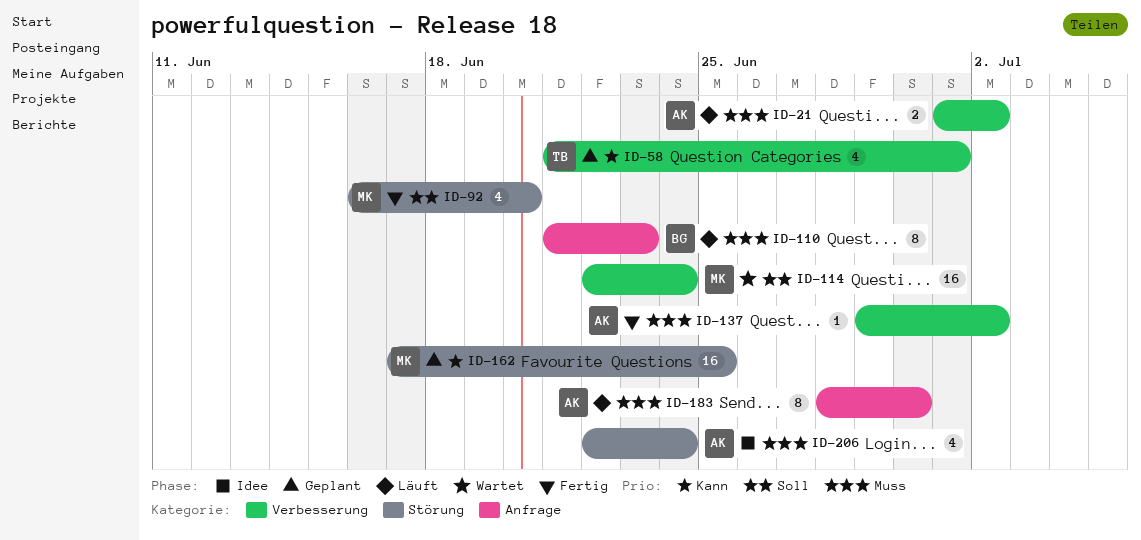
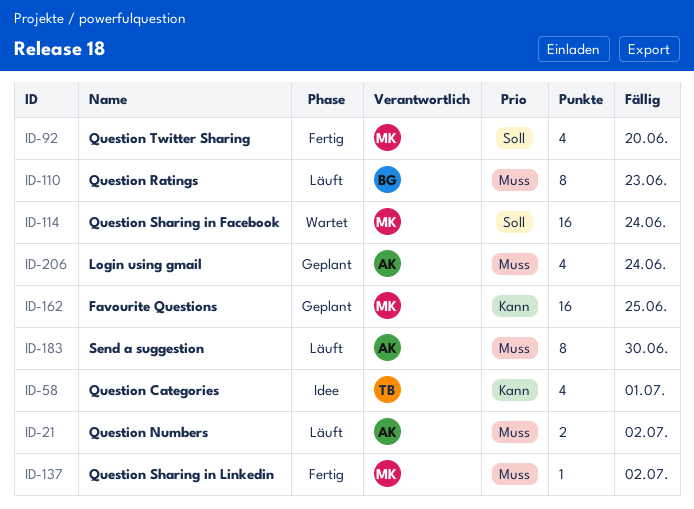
ID-58, status: Geplant -> Idee
ID-137, owner: AK -> MK
ID-206, status: Idee -> Geplant

